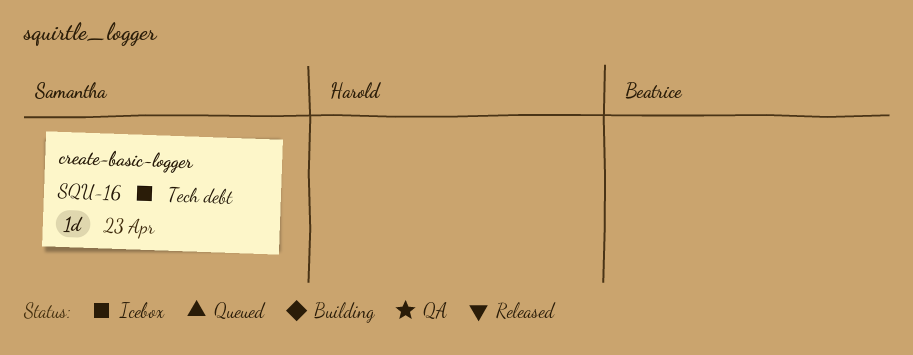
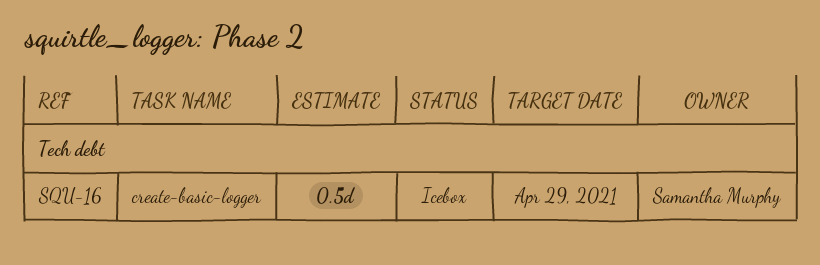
SQU-16, estimate: 1d -> 0.5d
SQU-16, due: Apr 23 -> Apr 29

